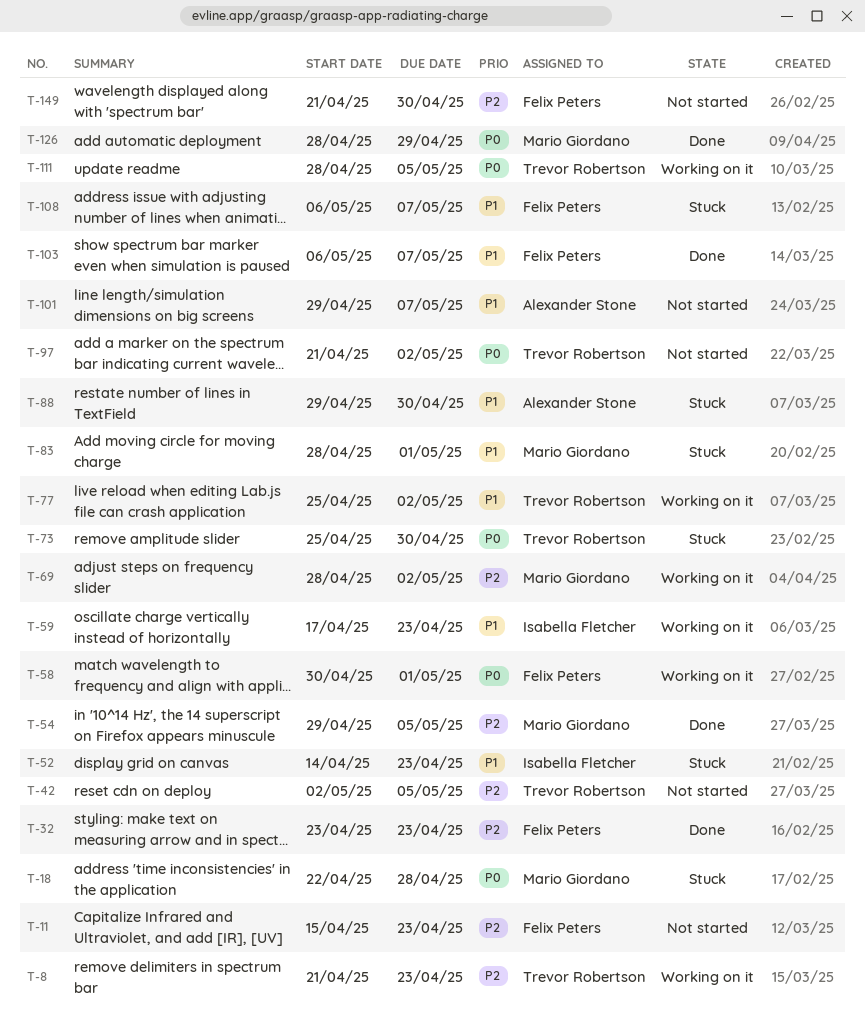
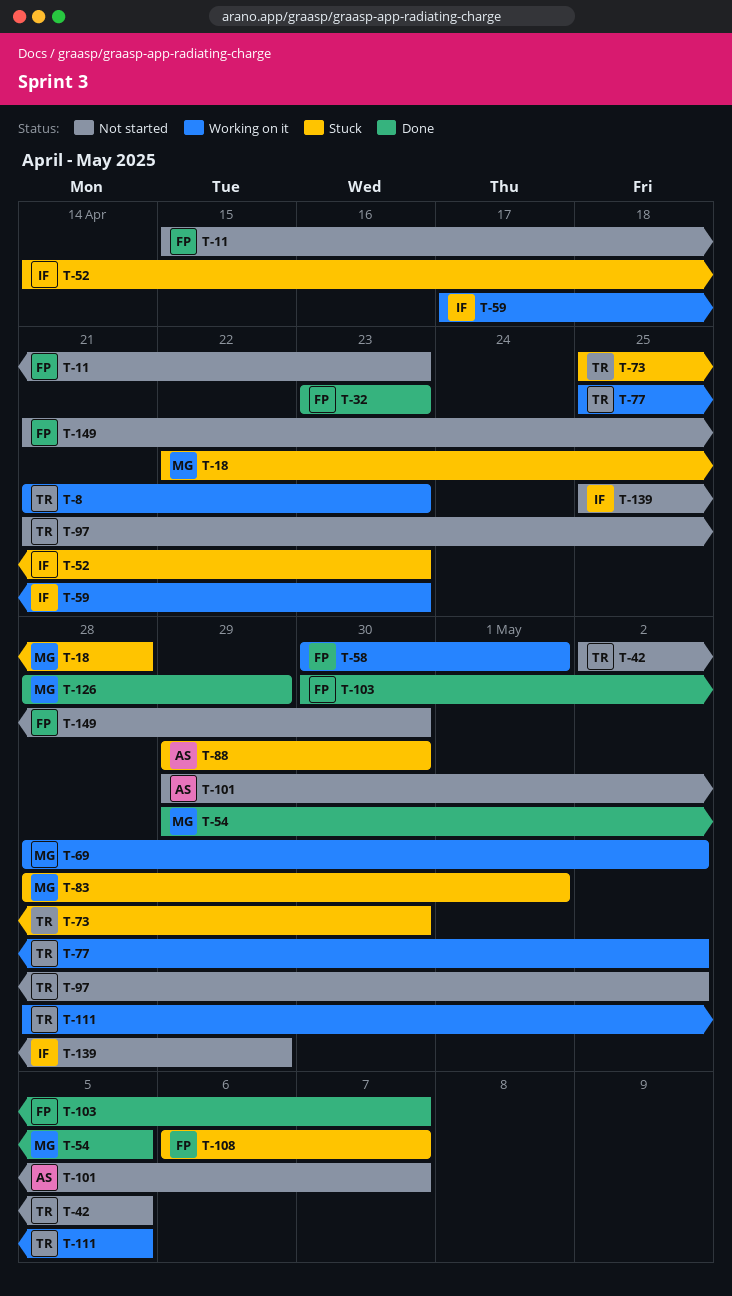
T-103, start: May 6 -> Apr 30
T-139: none -> present

